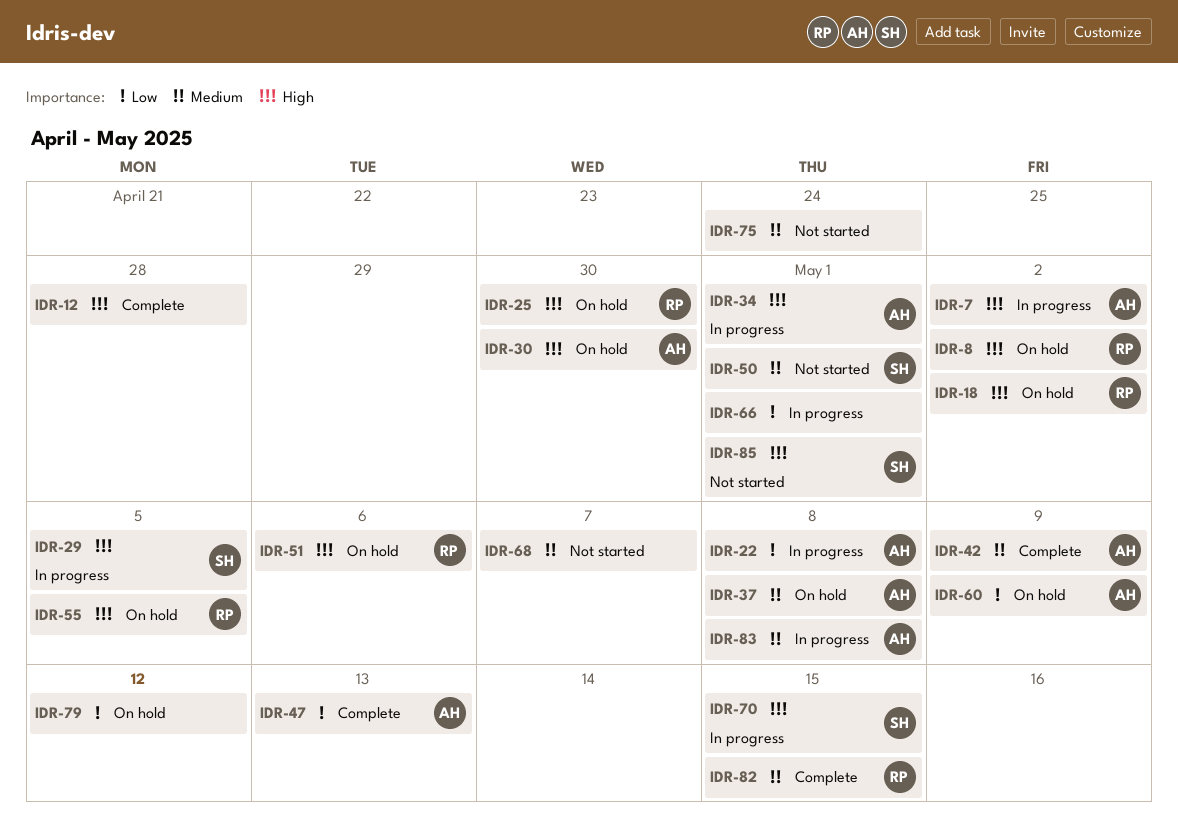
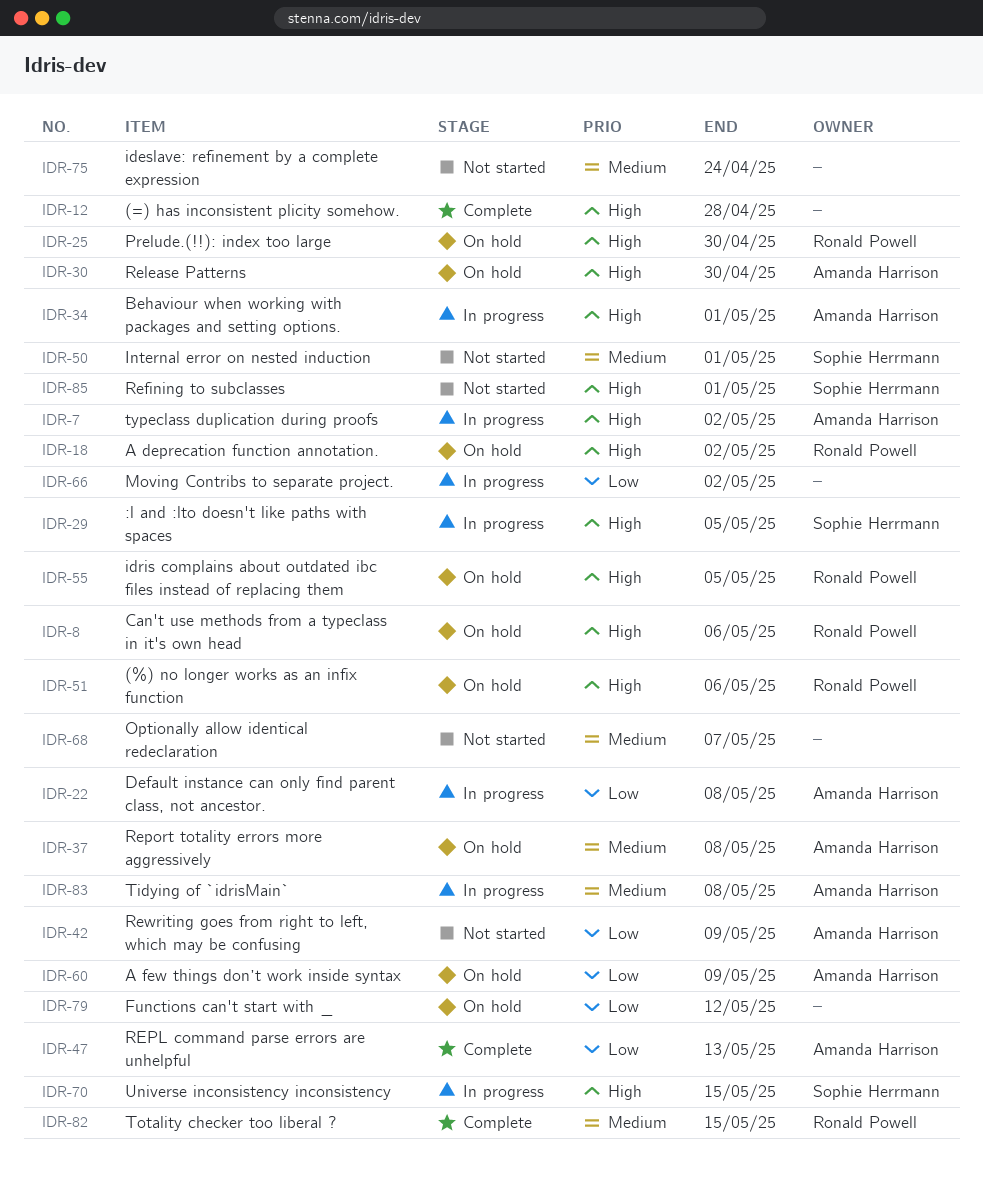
IDR-8, due: May 2 -> May 6
IDR-42, status: Complete -> Not started
IDR-42, priority: Medium -> Low
IDR-66, due: May 1 -> May 2

